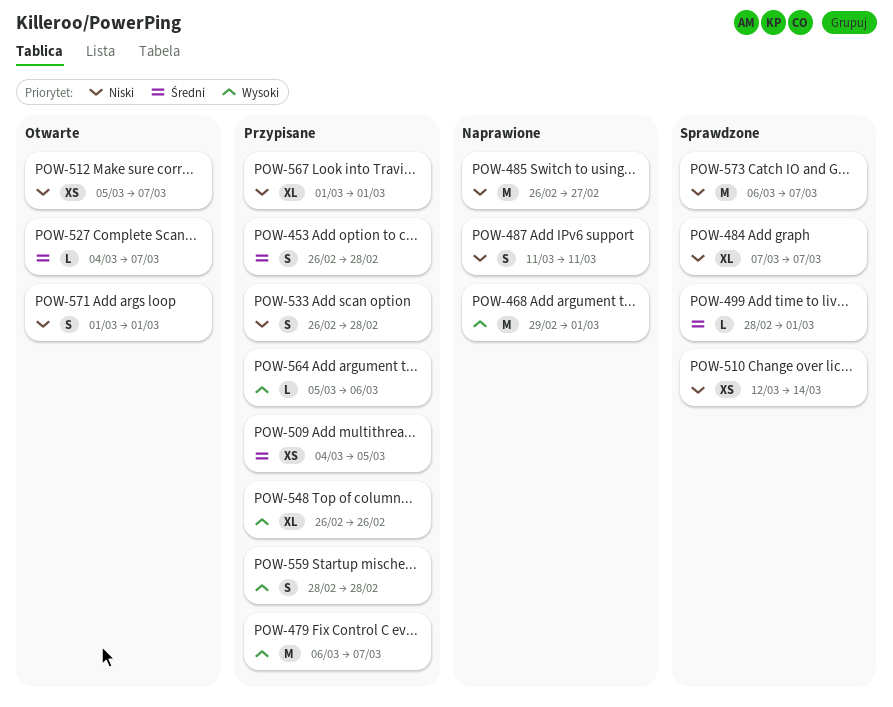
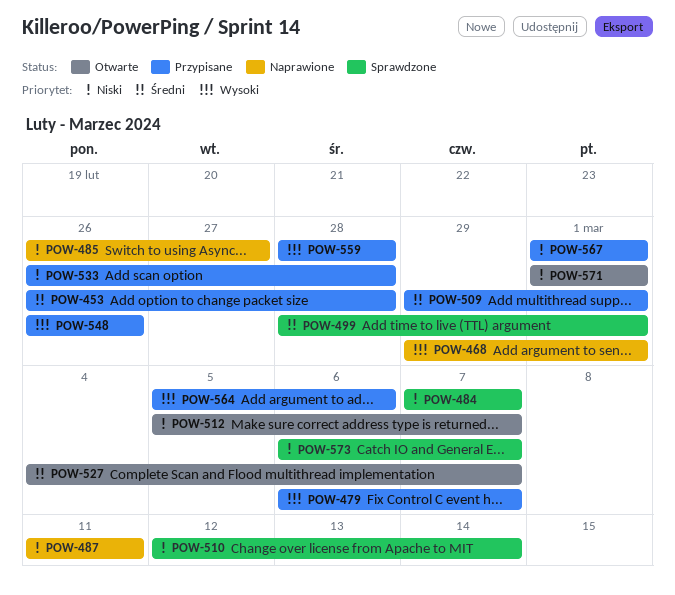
POW-509, start: Mar 4 -> Feb 29
POW-509, due: Mar 5 -> Mar 1

